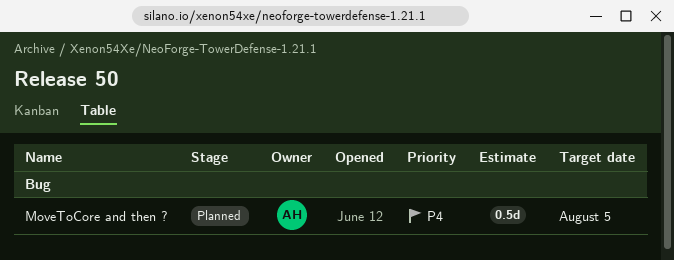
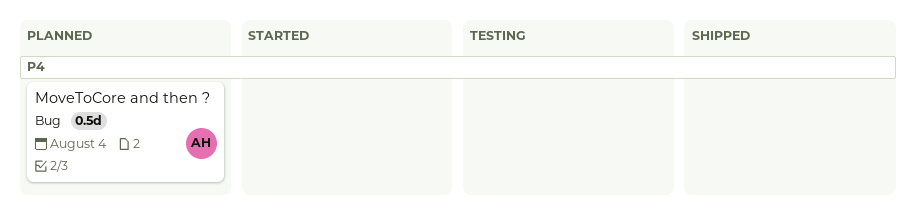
MoveToCore and then ?, due: Aug 5 -> Aug 4

